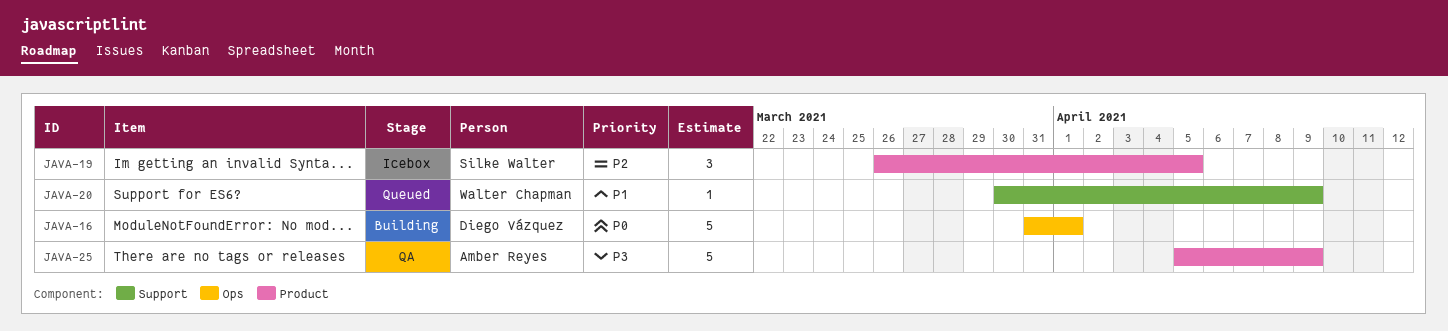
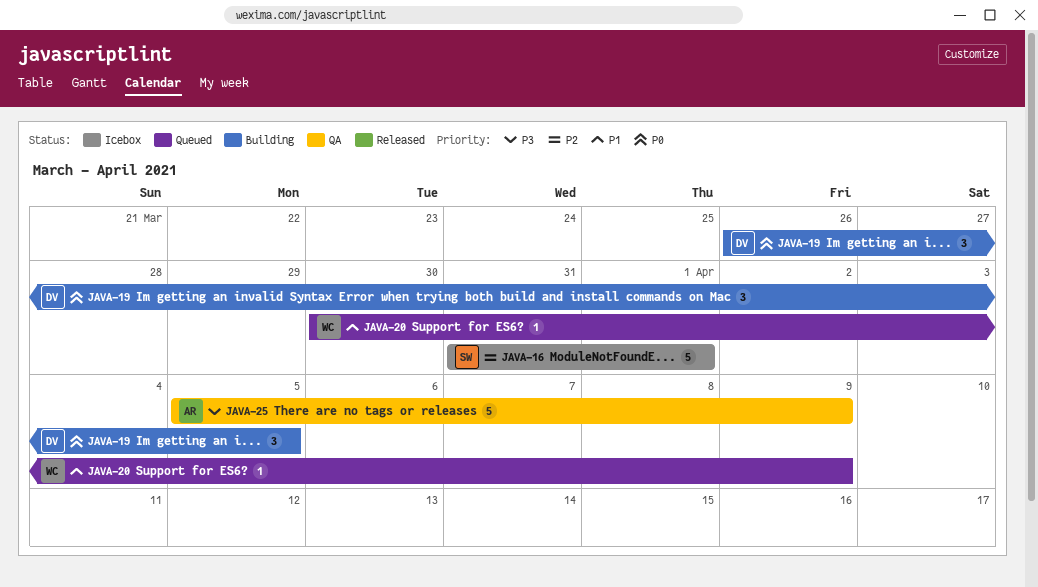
JAVA-16, status: Building -> Icebox
JAVA-16, owner: Diego Vázquez -> Silke Walter
JAVA-16, priority: P0 -> P2
JAVA-19, status: Icebox -> Building
JAVA-19, owner: Silke Walter -> Diego Vázquez
JAVA-19, priority: P2 -> P0

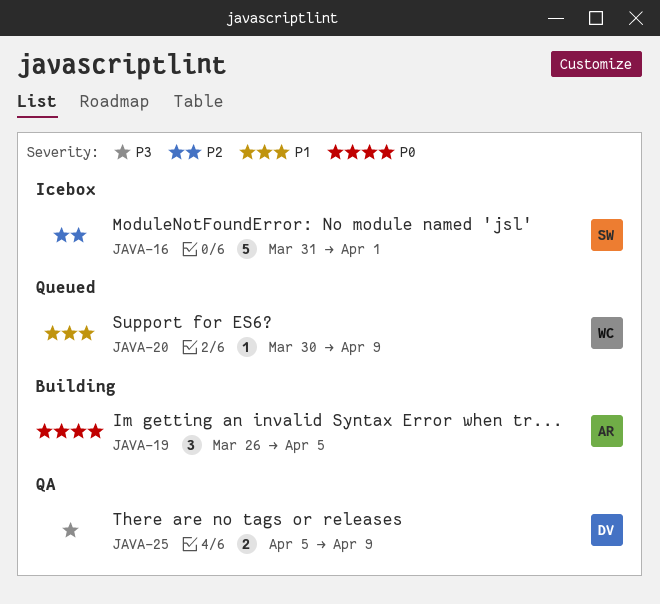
JAVA-19, owner: DV -> AR
JAVA-25, owner: AR -> DV
JAVA-25, estimate: 5 -> 2

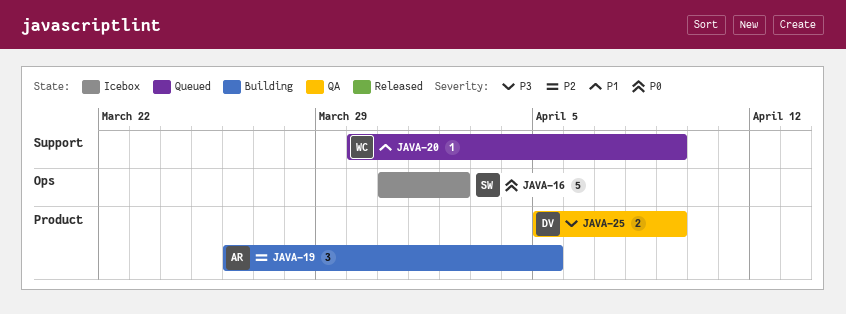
JAVA-16, priority: P2 -> P0
JAVA-16, due: Apr 1 -> Apr 2
JAVA-19, priority: P0 -> P2

